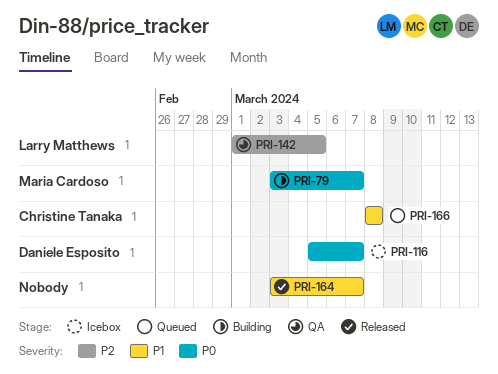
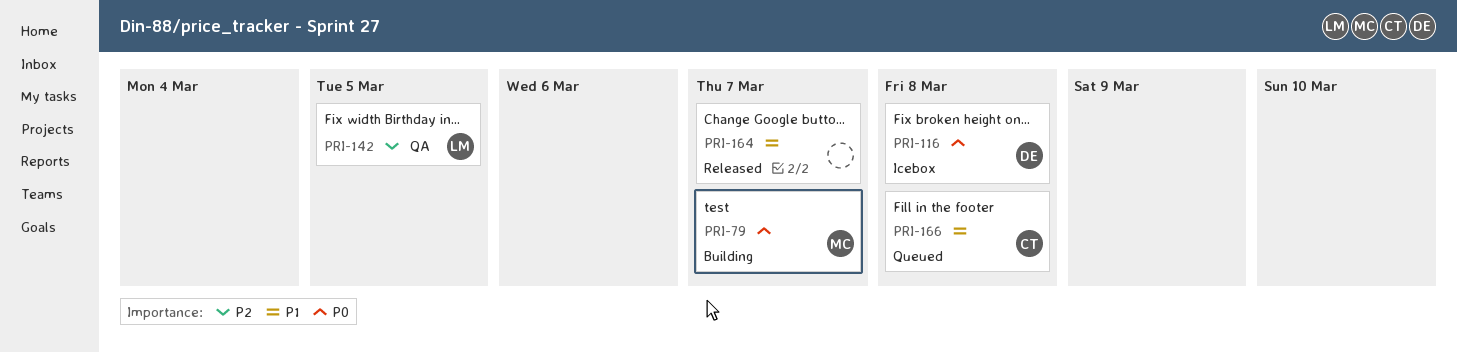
PRI-116, due: Mar 7 -> Mar 8

